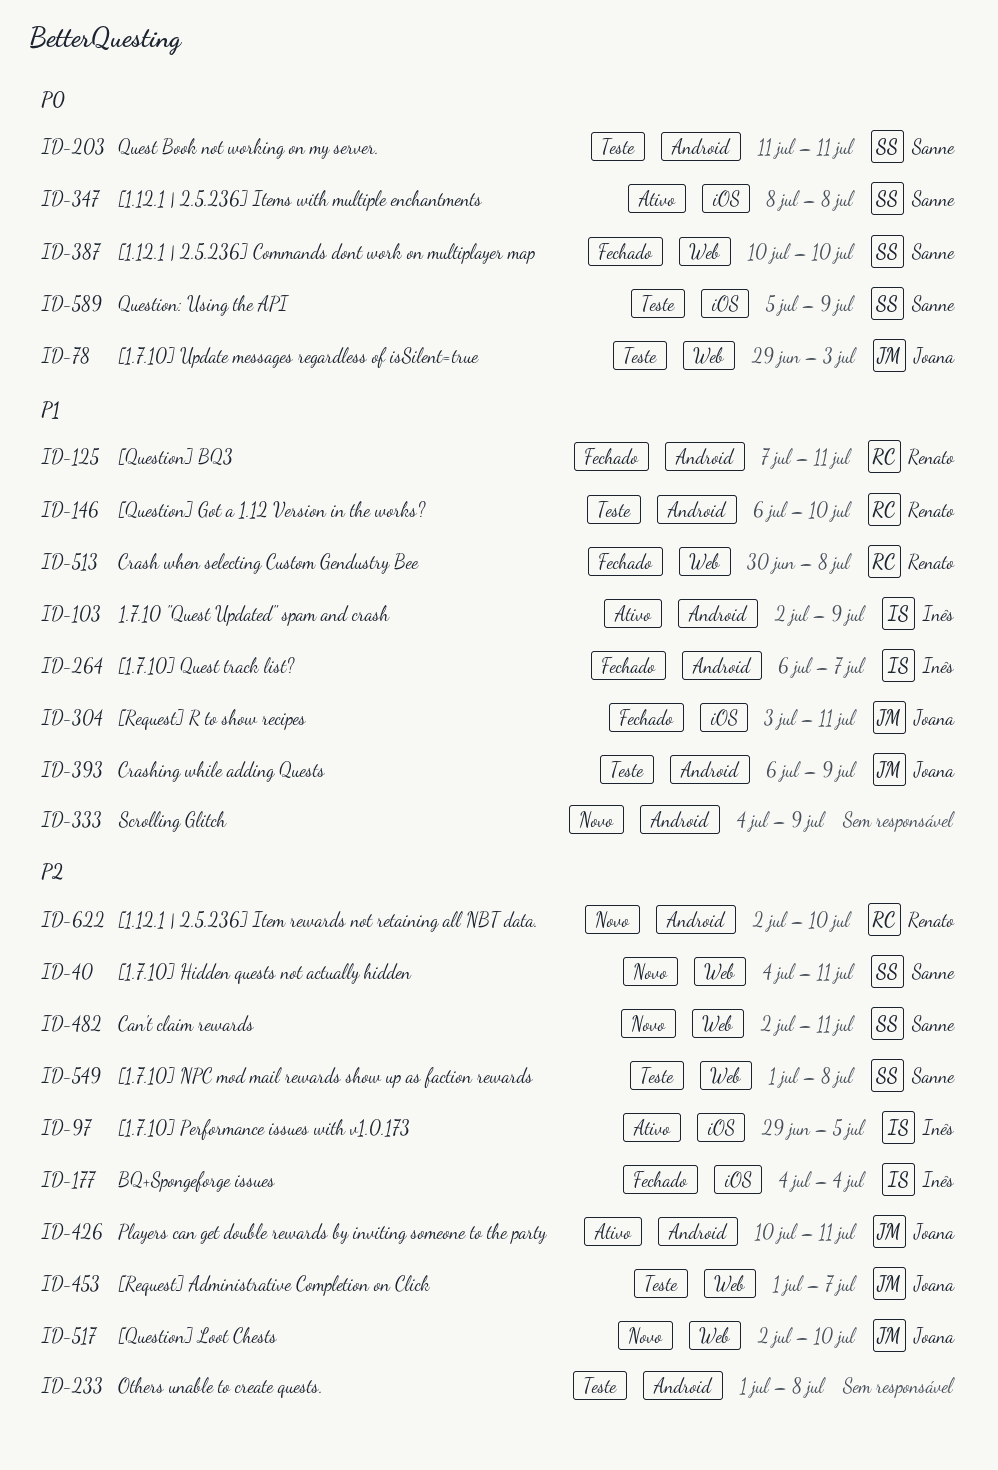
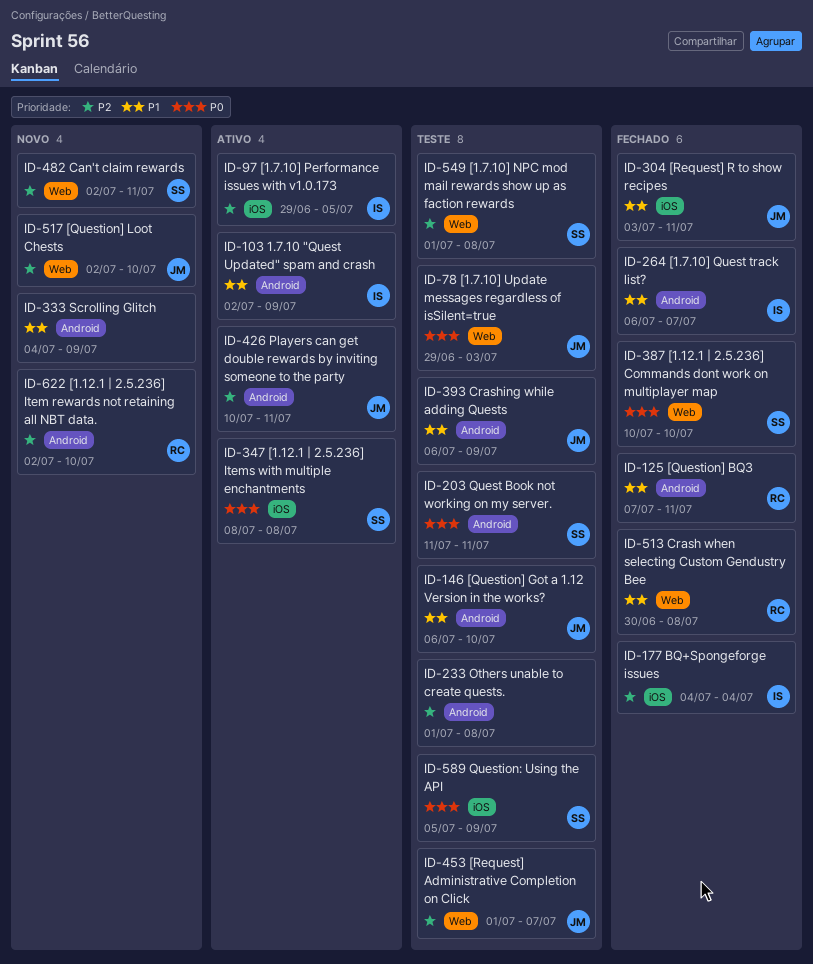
ID-40: present -> none
ID-146, owner: Renato -> Joana

